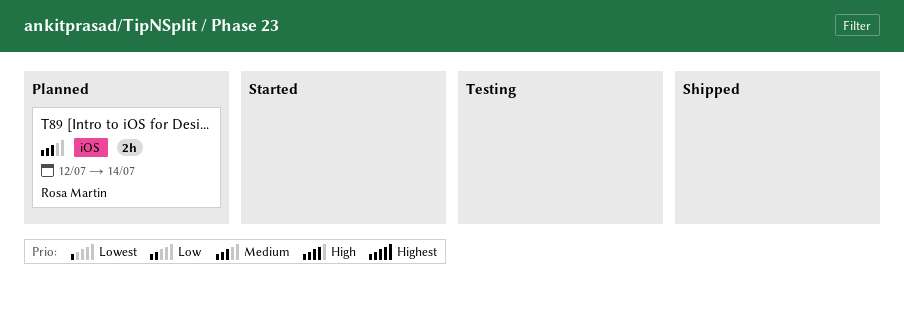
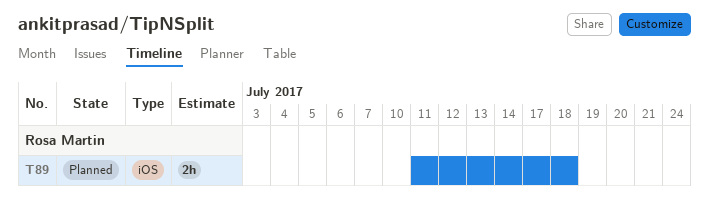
T89, start: Jul 12 -> Jul 11
T89, due: Jul 14 -> Jul 18

